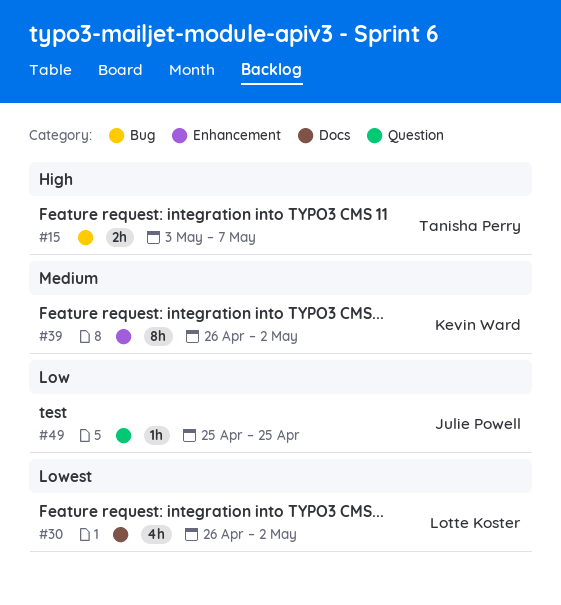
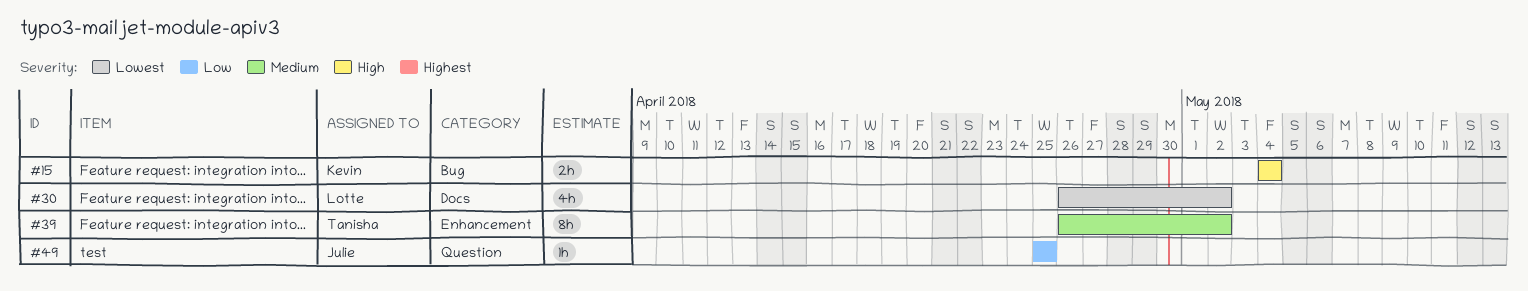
#15, owner: Tanisha Perry -> Kevin Ward
#15, start: May 3 -> May 4
#15, due: May 7 -> May 4
#39, owner: Kevin Ward -> Tanisha Perry

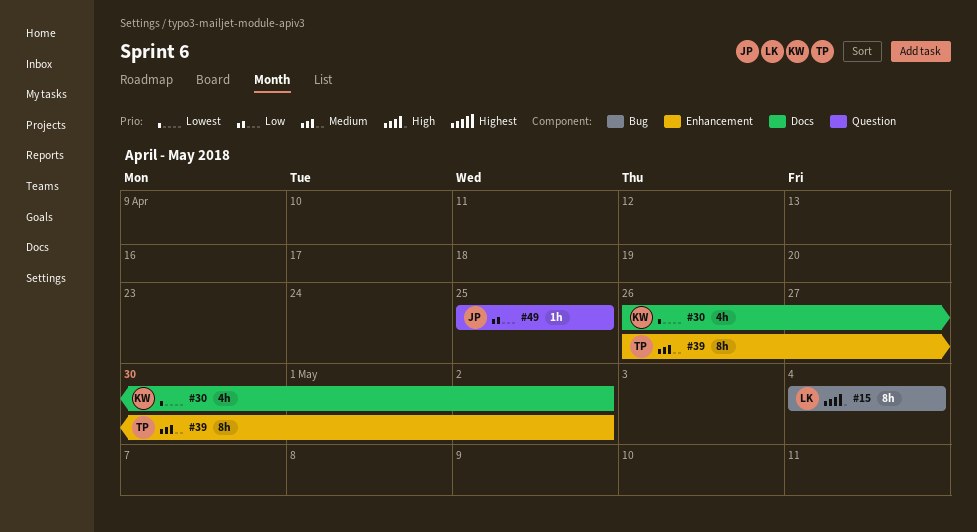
#15, owner: Kevin -> Lotte
#15, estimate: 2h -> 8h
#30, owner: Lotte -> Kevin

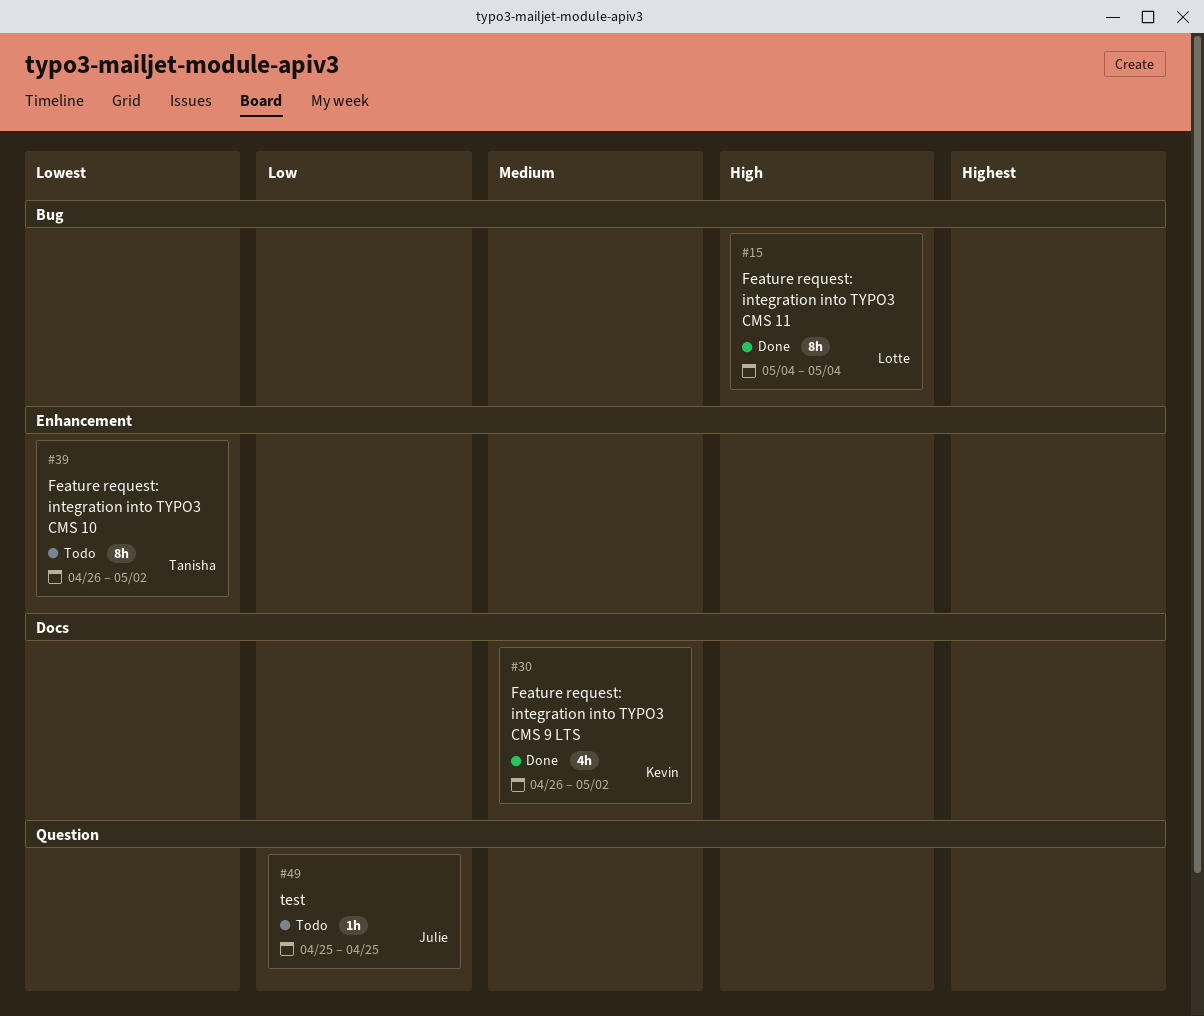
#30, priority: Lowest -> Medium
#39, priority: Medium -> Lowest

